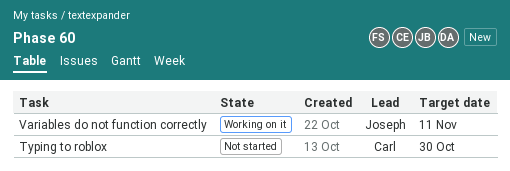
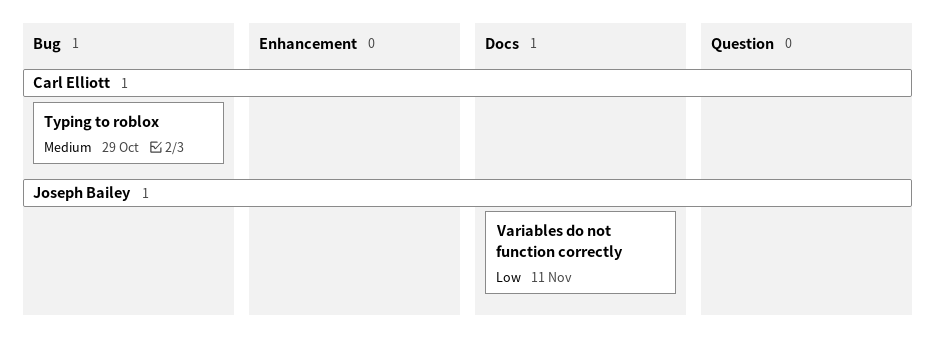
Typing to roblox, due: Oct 30 -> Oct 29

